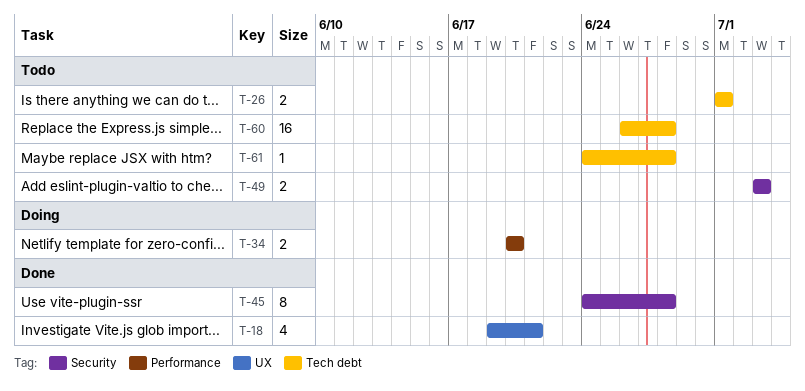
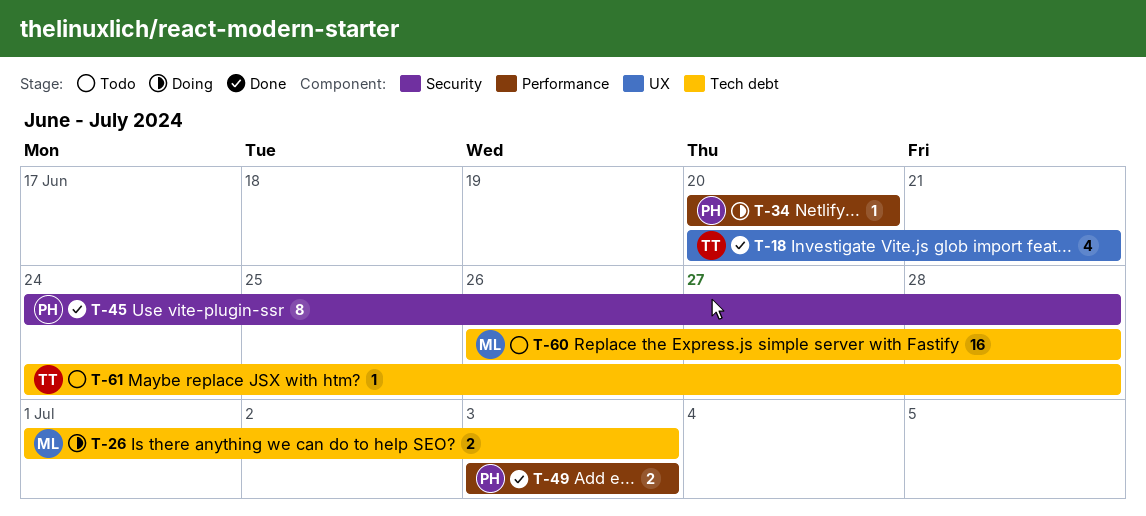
T-18, start: Jun 19 -> Jun 20
T-26, status: Todo -> Doing
T-26, due: Jul 1 -> Jul 3
T-34, estimate: 2 -> 1
T-49, status: Todo -> Done
T-49, label: Security -> Performance

